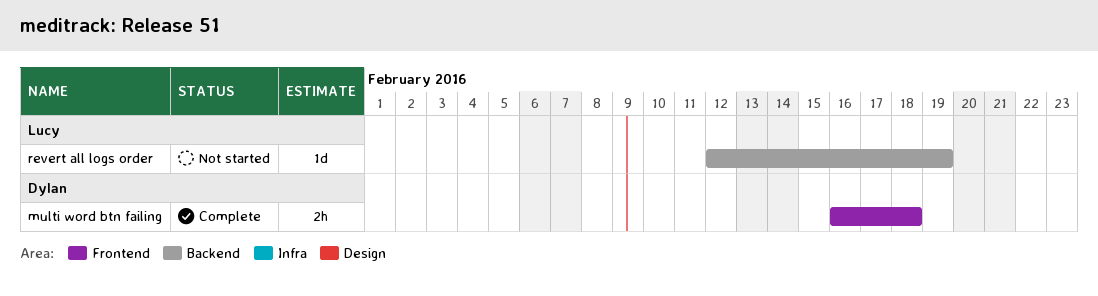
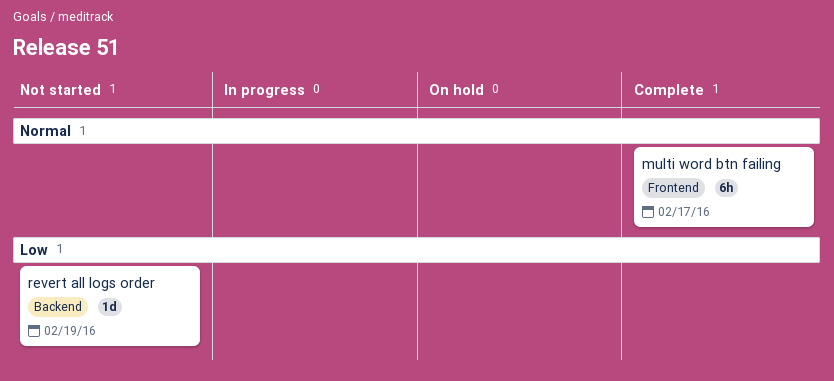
multi word btn failing, estimate: 2h -> 6h
multi word btn failing, due: Feb 18 -> Feb 17

